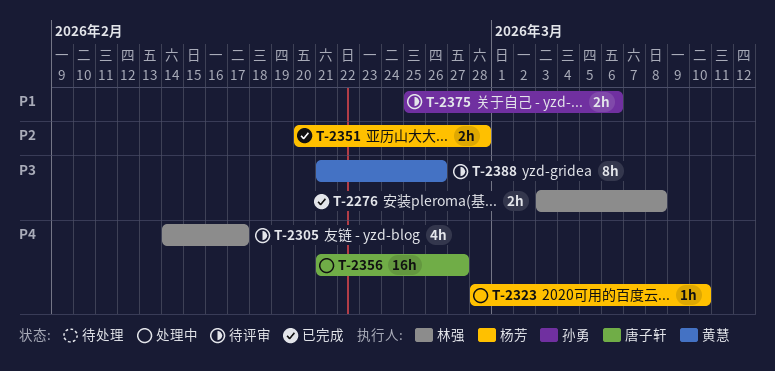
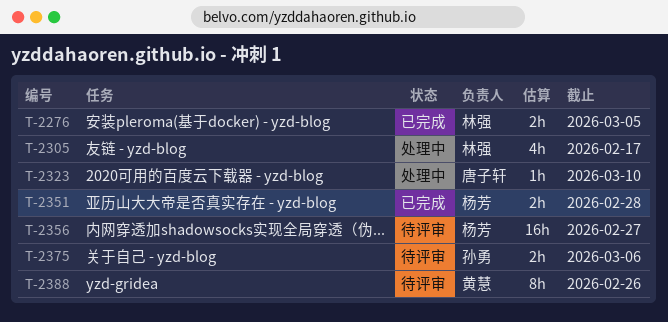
T-2276, due: Mar 8 -> Mar 5
T-2305, status: 待评审 -> 处理中
T-2323, owner: 杨芳 -> 唐子轩
T-2356, status: 处理中 -> 待评审
T-2356, owner: 唐子轩 -> 杨芳

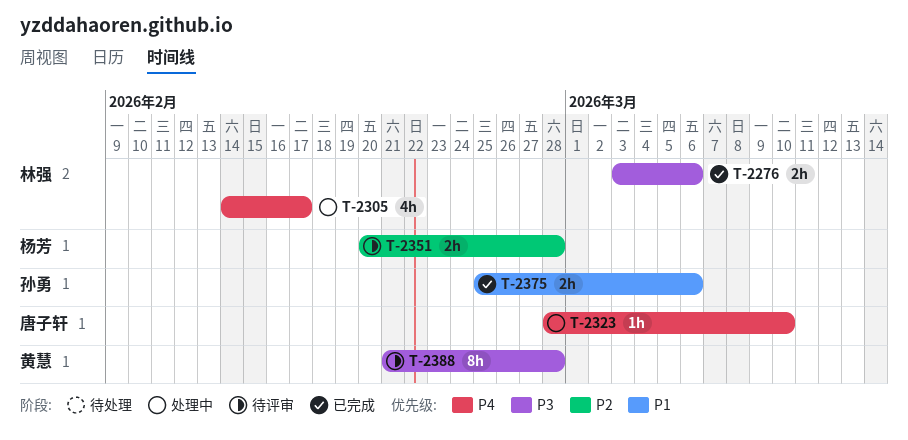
T-2276, due: Mar 5 -> Mar 6
T-2351, status: 已完成 -> 待评审
T-2356: present -> none
T-2375, status: 待评审 -> 已完成
T-2388, due: Feb 26 -> Feb 28

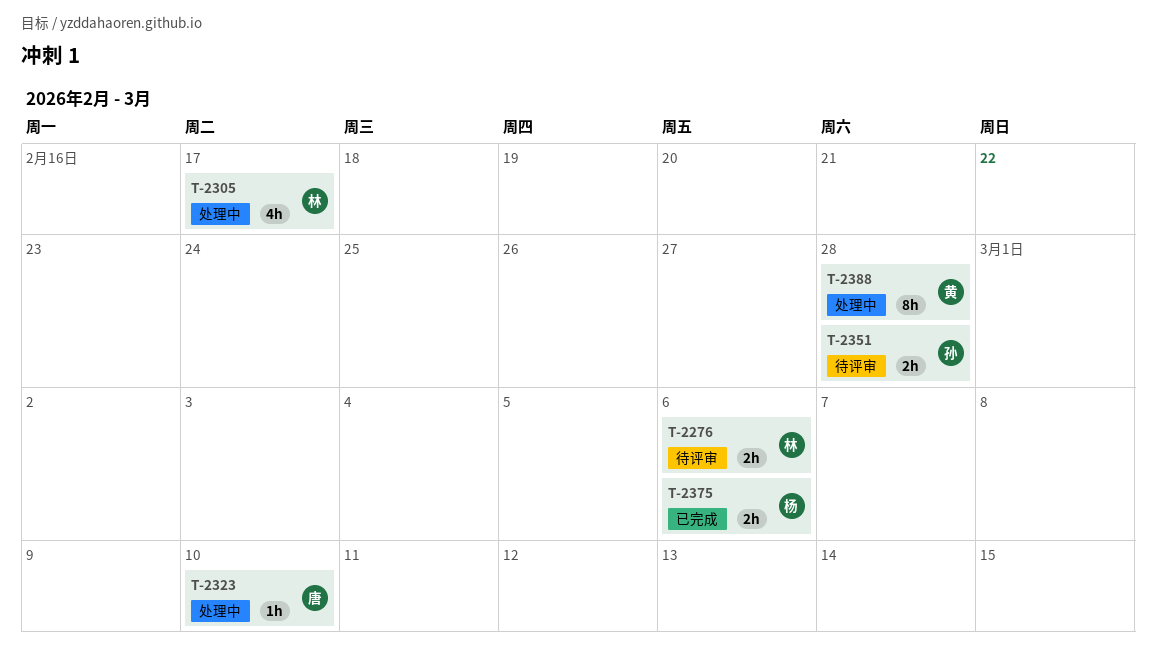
T-2276, status: 已完成 -> 待评审
T-2351, owner: 杨芳 -> 孙勇
T-2375, owner: 孙勇 -> 杨芳
T-2388, status: 待评审 -> 处理中

